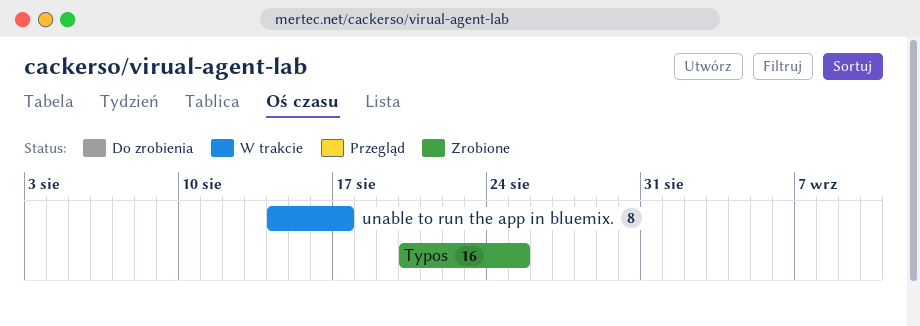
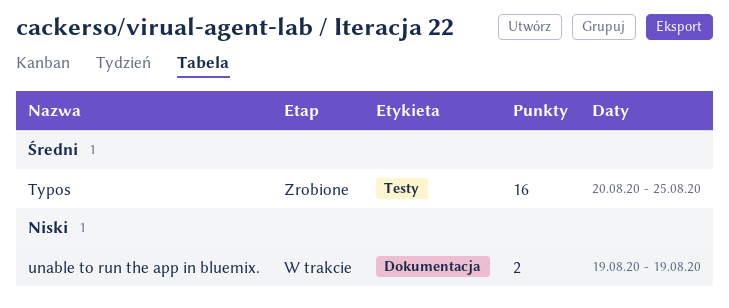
unable to run the app in bluemix., estimate: 8 -> 2
unable to run the app in bluemix., start: Aug 14 -> Aug 19
unable to run the app in bluemix., due: Aug 17 -> Aug 19

